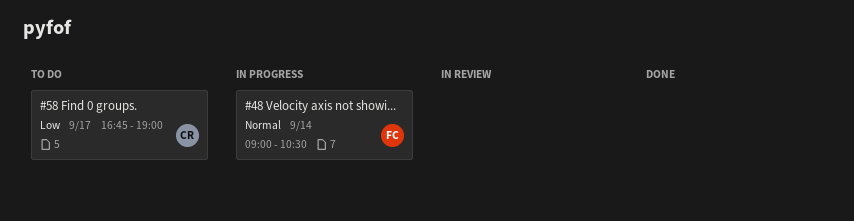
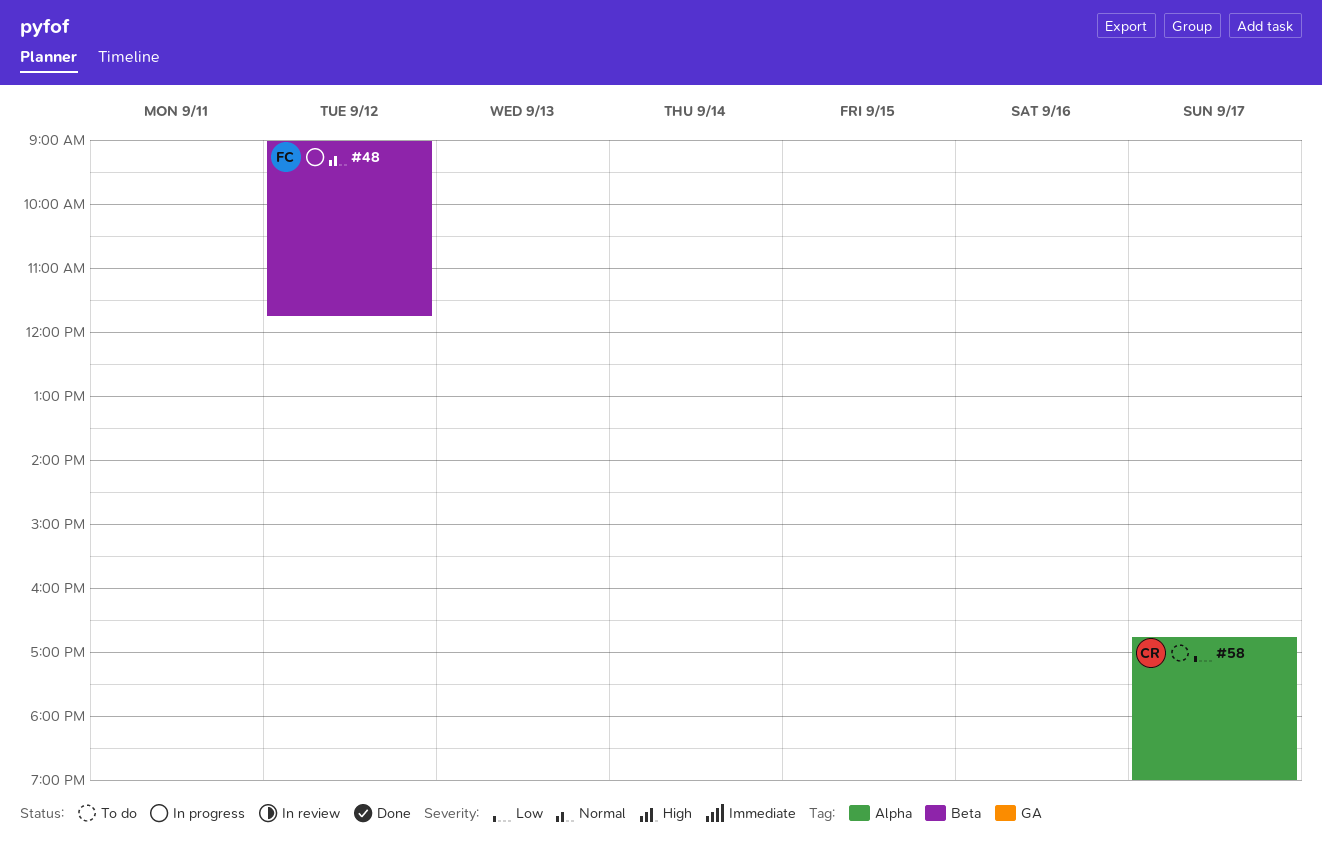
#48, day: Sep 14 -> Sep 12
#48, ends: 10:30 -> 11:45

